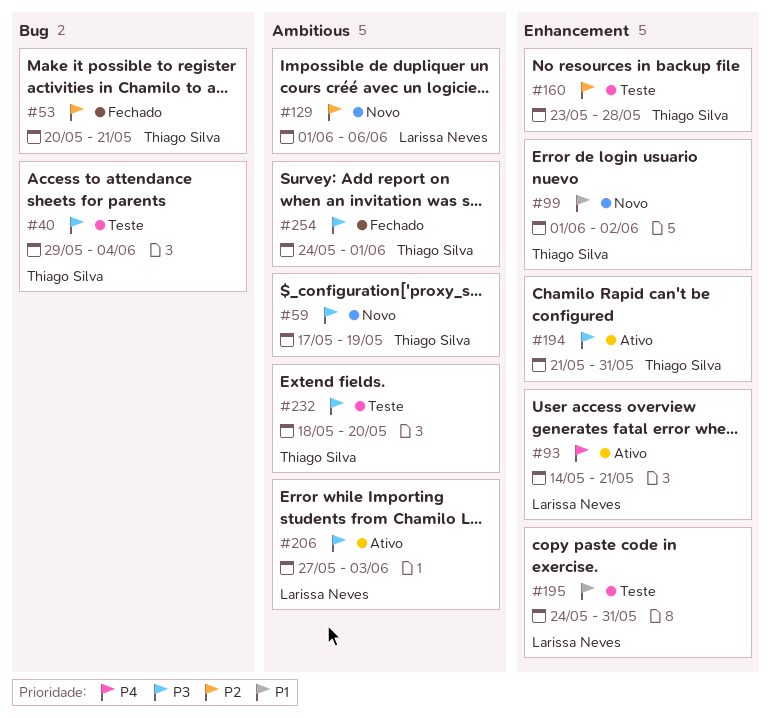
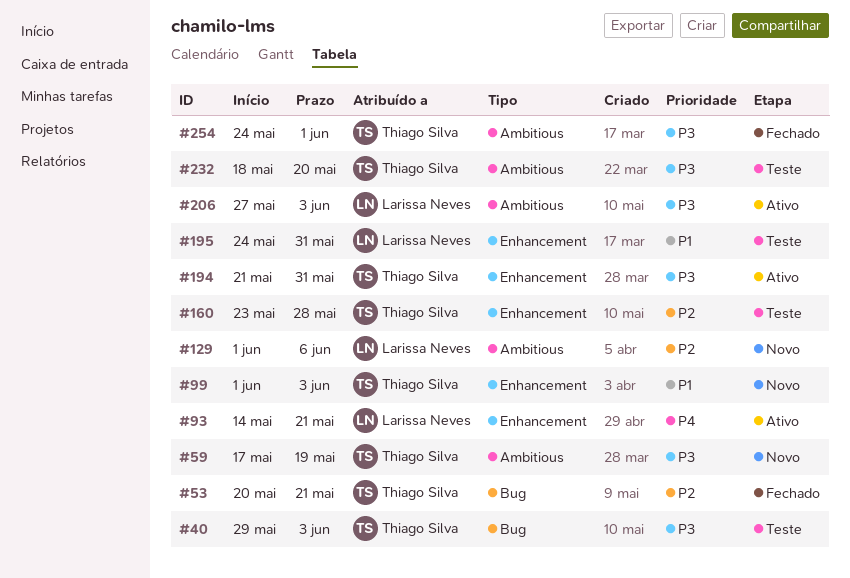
#40, due: Jun 4 -> Jun 3
#99, due: Jun 2 -> Jun 3

